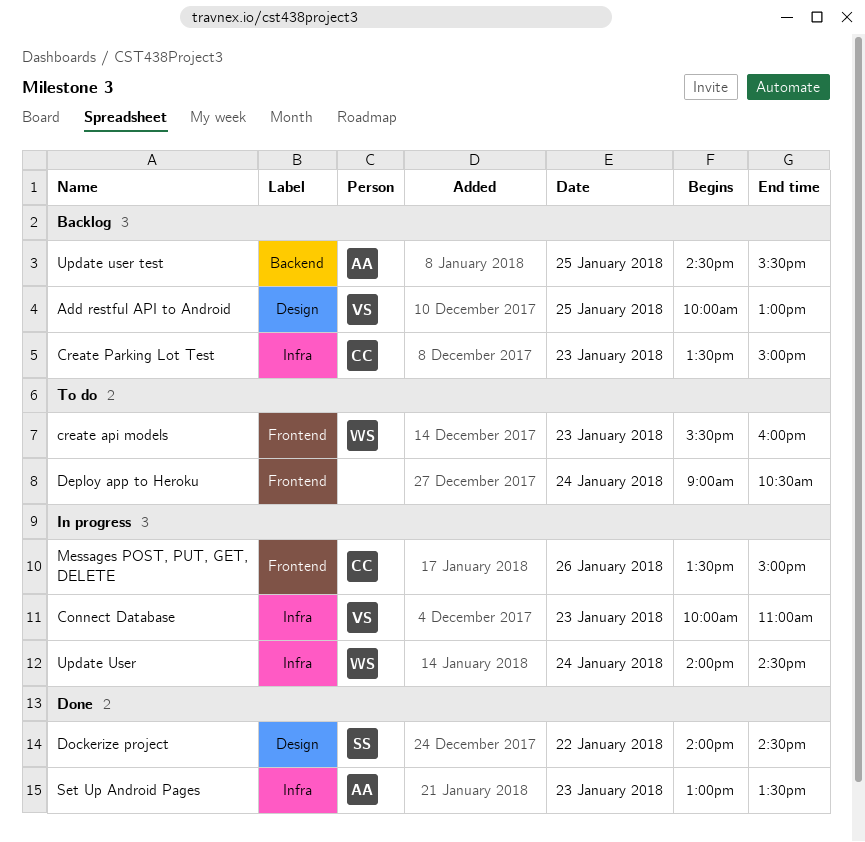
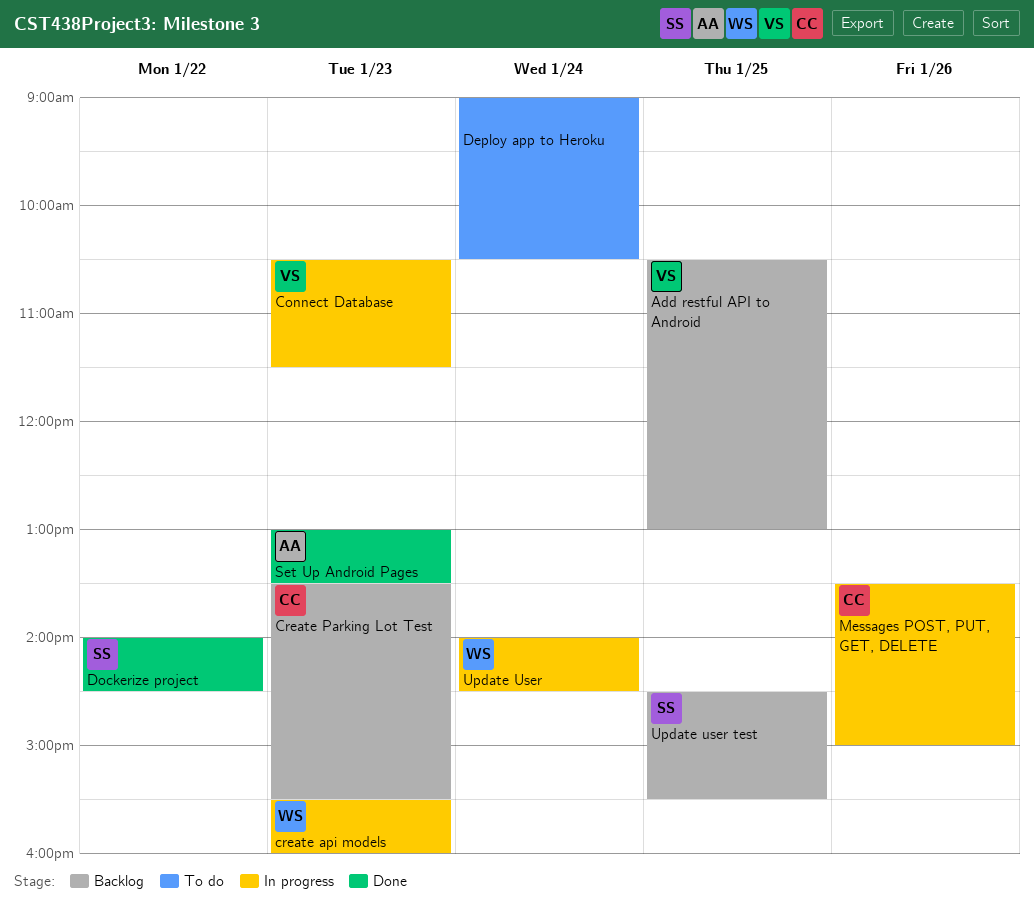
Add restful API to Android, begins: 10:00 -> 10:30
Connect Database, begins: 10:00 -> 10:30
Connect Database, ends: 11:00 -> 11:30
create api models, status: To do -> In progress
Create Parking Lot Test, ends: 15:00 -> 15:30
Update user test, owner: AA -> SS

